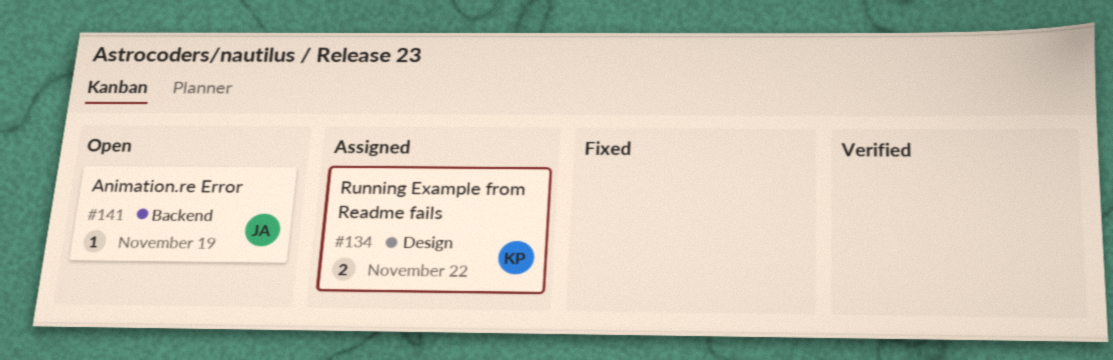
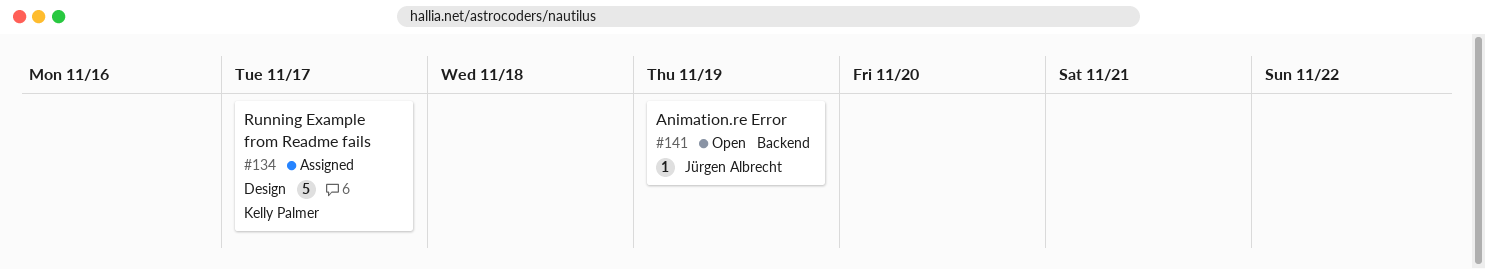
#134, estimate: 2 -> 5
#134, due: Nov 22 -> Nov 17

